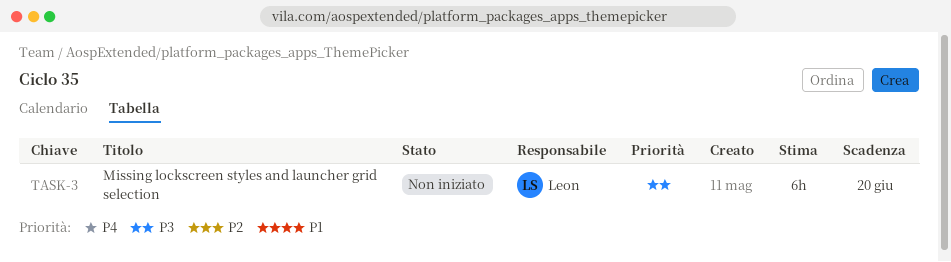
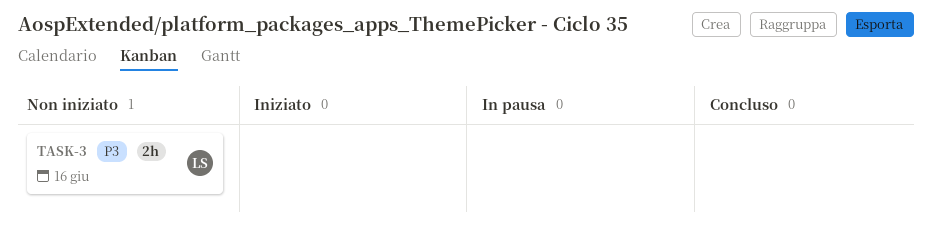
TASK-3, estimate: 6h -> 2h
TASK-3, due: Jun 20 -> Jun 16

